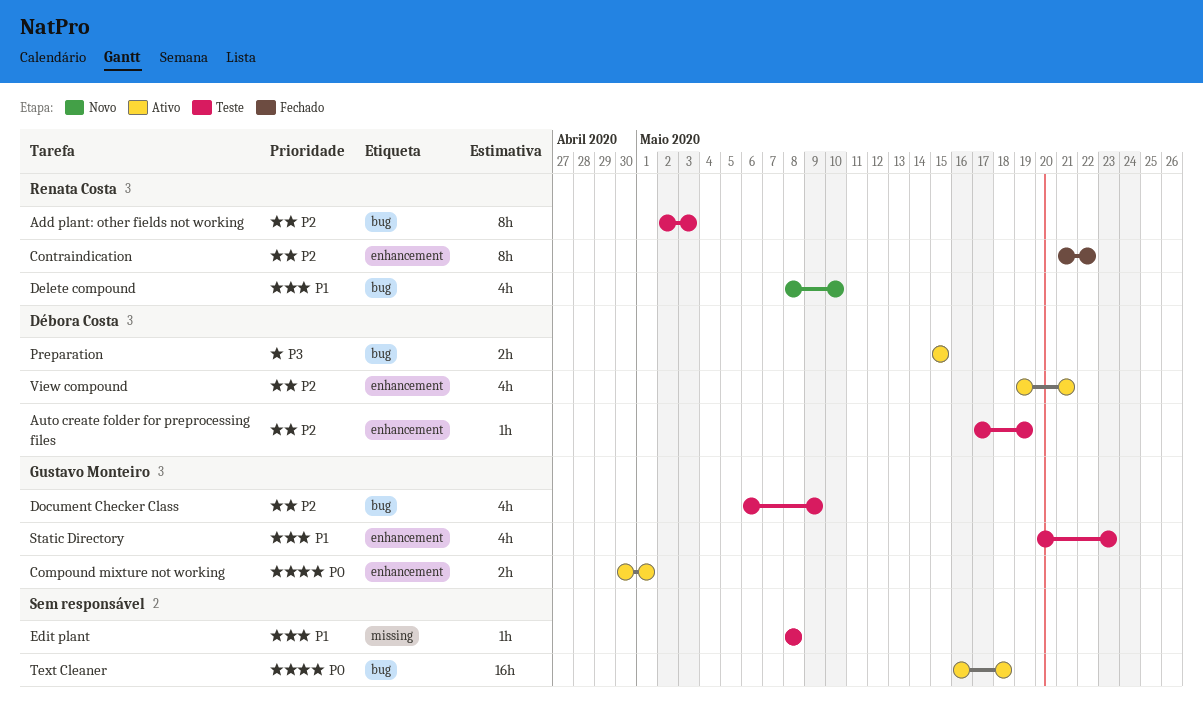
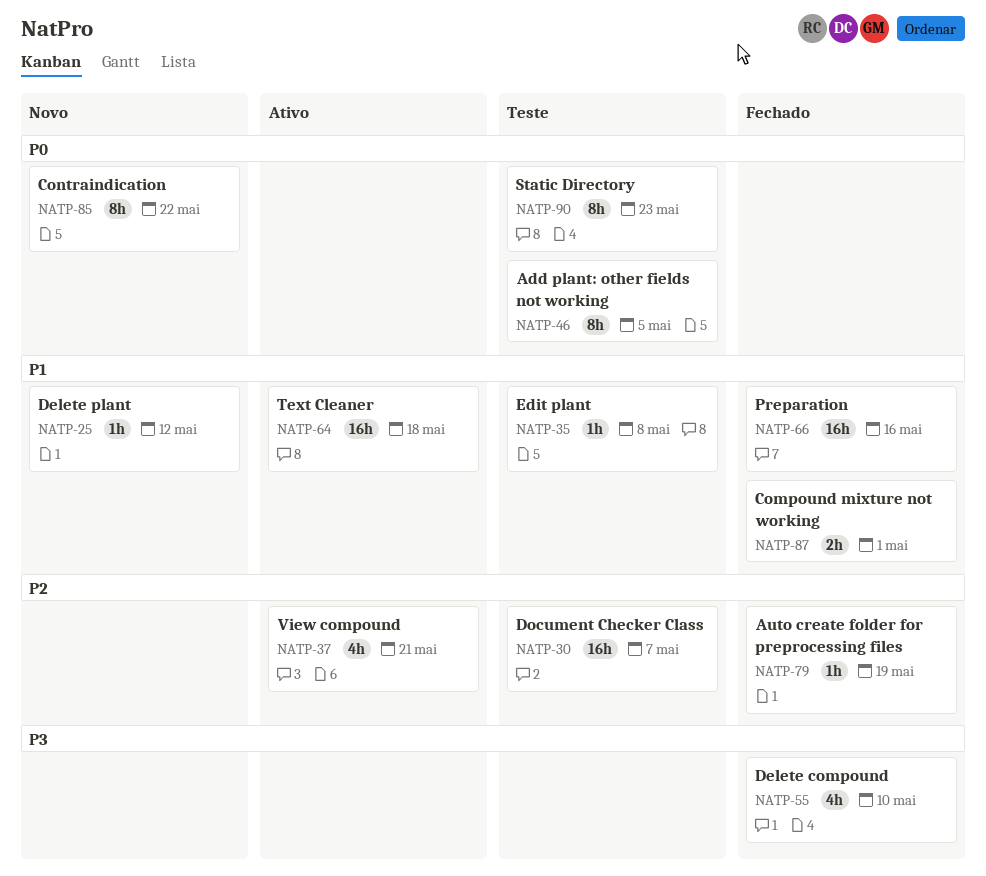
Add plant: other fields not working, priority: P2 -> P0
Add plant: other fields not working, due: May 3 -> May 5
Auto create folder for preprocessing files, status: Teste -> Fechado
Compound mixture not working, status: Ativo -> Fechado
Compound mixture not working, priority: P0 -> P1
Contraindication, status: Fechado -> Novo
Contraindication, priority: P2 -> P0
Delete compound, status: Novo -> Fechado
Delete compound, priority: P1 -> P3
Delete plant: none -> present
Document Checker Class, estimate: 4h -> 16h
Document Checker Class, due: May 9 -> May 7
Preparation, status: Ativo -> Fechado
Preparation, priority: P3 -> P1
Preparation, estimate: 2h -> 16h
Preparation, due: May 15 -> May 16
Static Directory, priority: P1 -> P0
Static Directory, estimate: 4h -> 8h
Text Cleaner, priority: P0 -> P1

